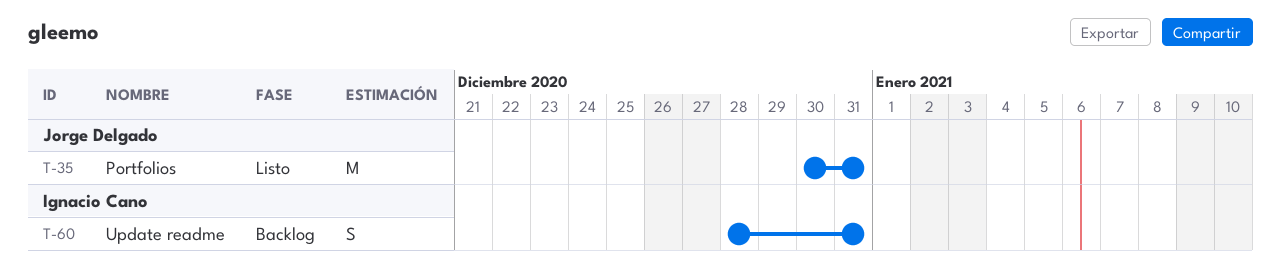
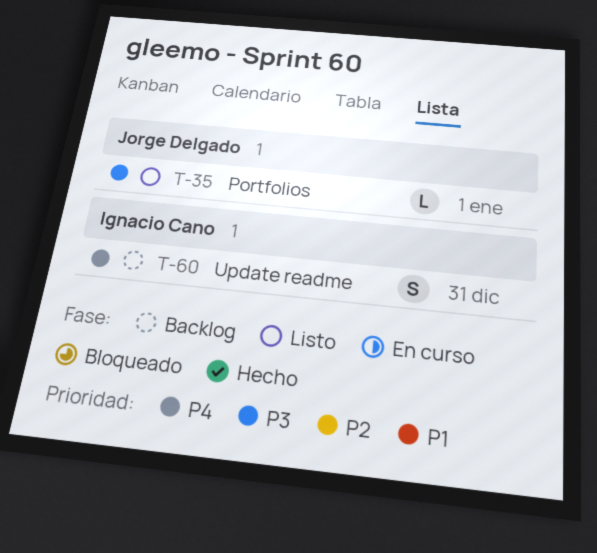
T-35, estimate: M -> L
T-35, due: Dec 31 -> Jan 1

